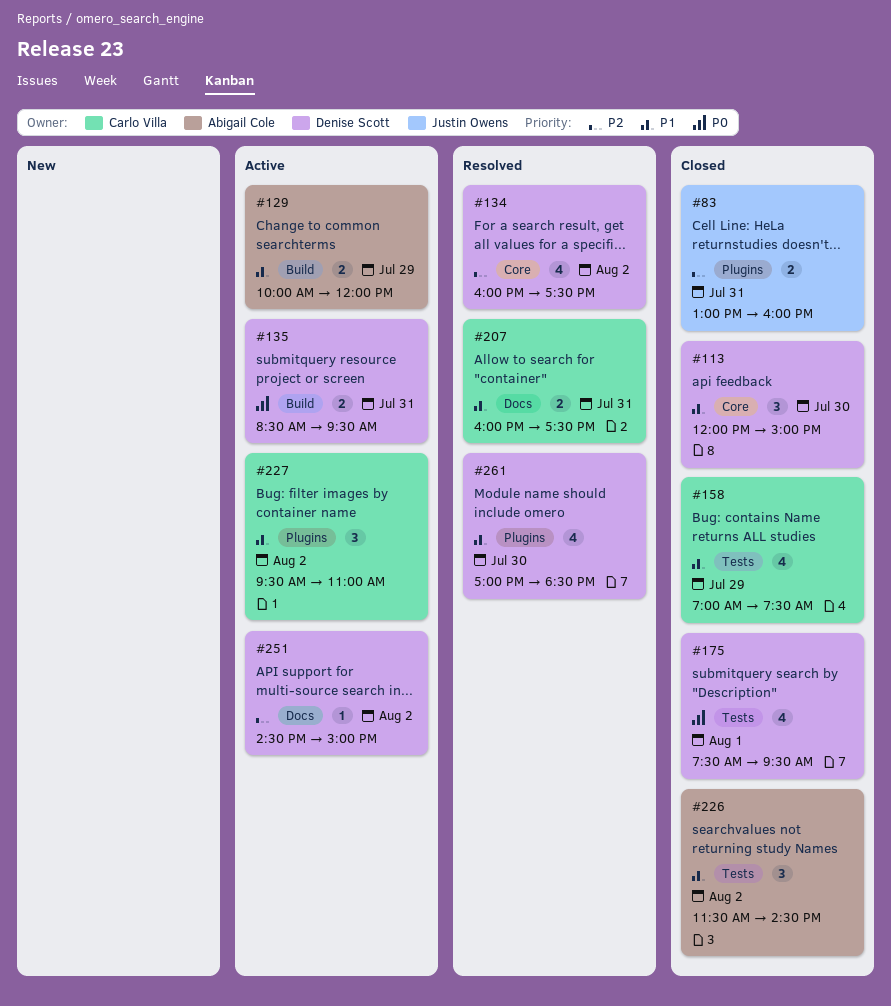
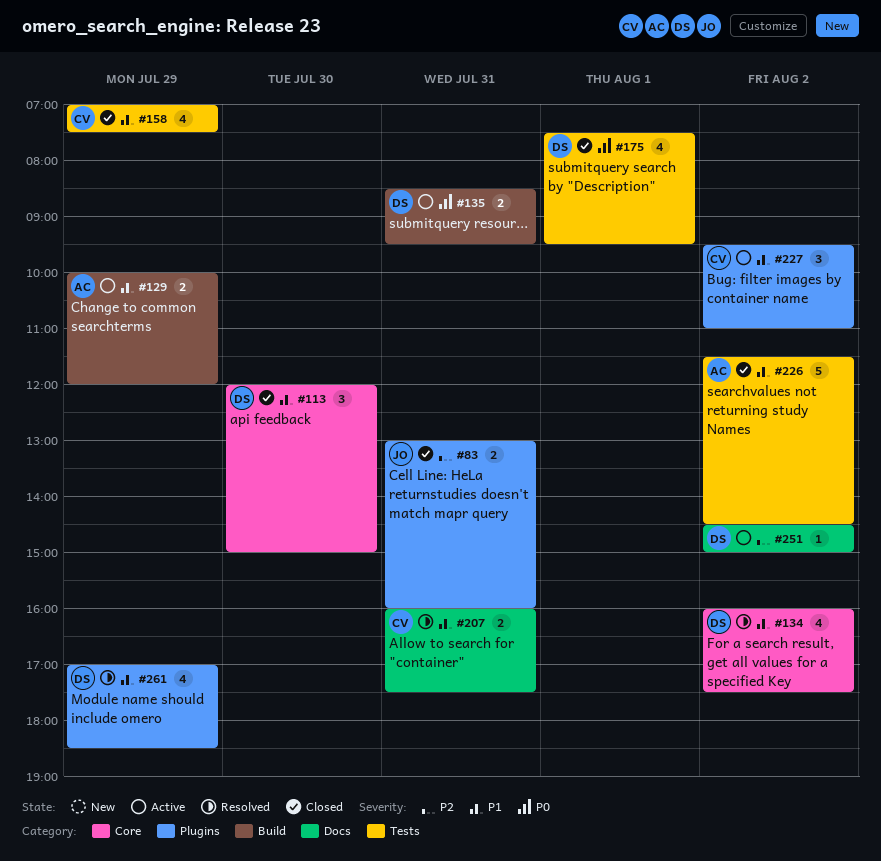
#134, priority: P2 -> P1
#226, estimate: 3 -> 5
#261, day: Jul 30 -> Jul 29

